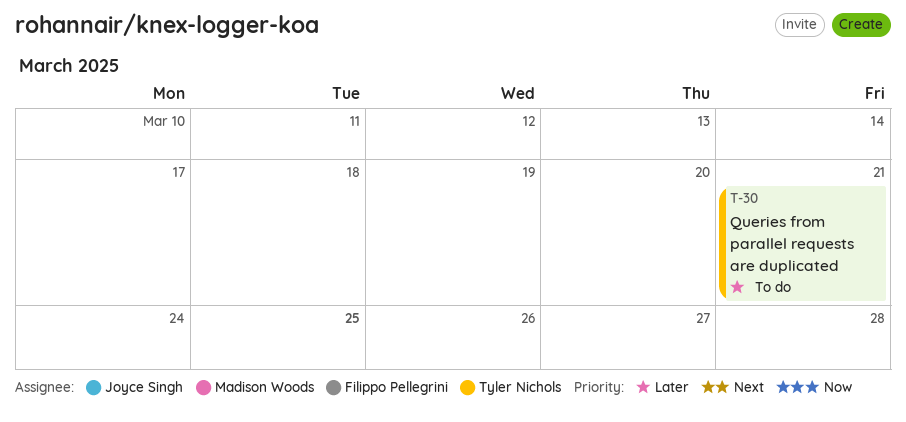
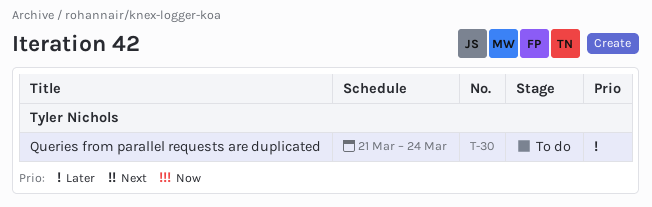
T-30, due: Mar 21 -> Mar 24

